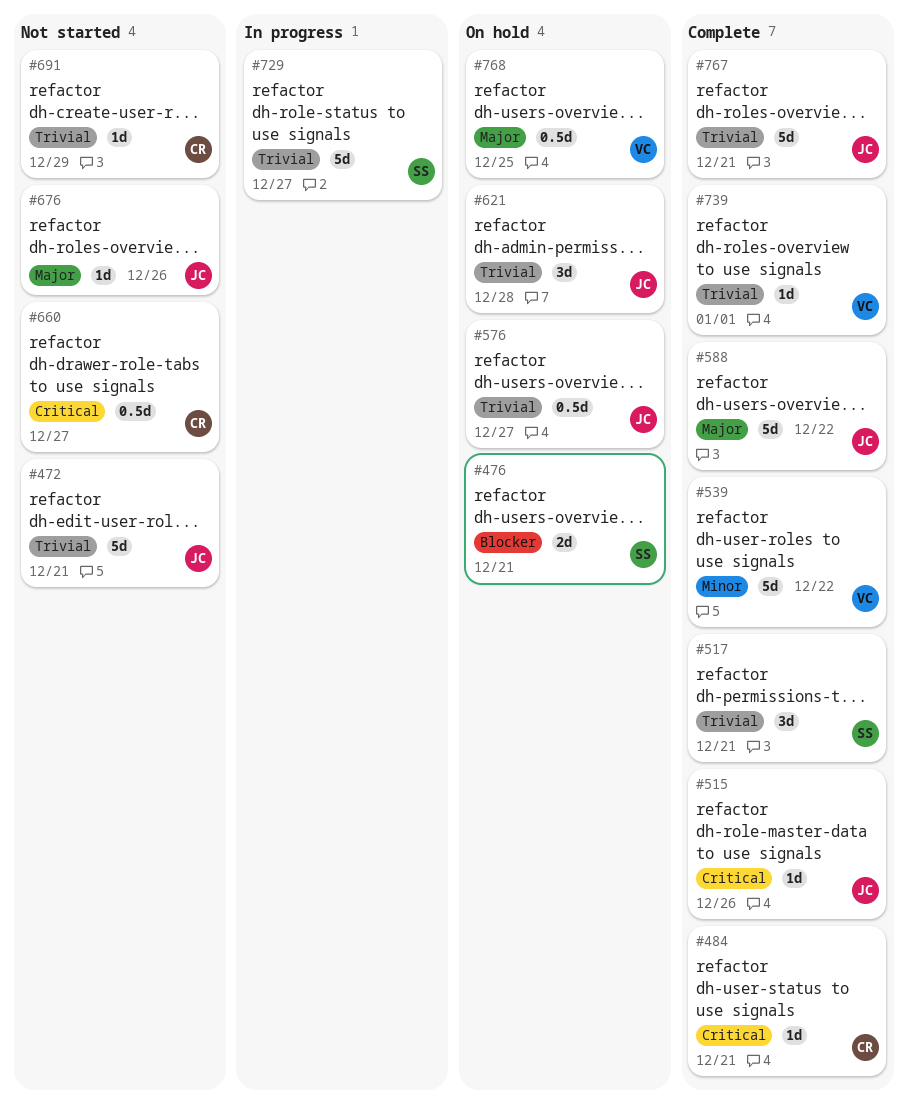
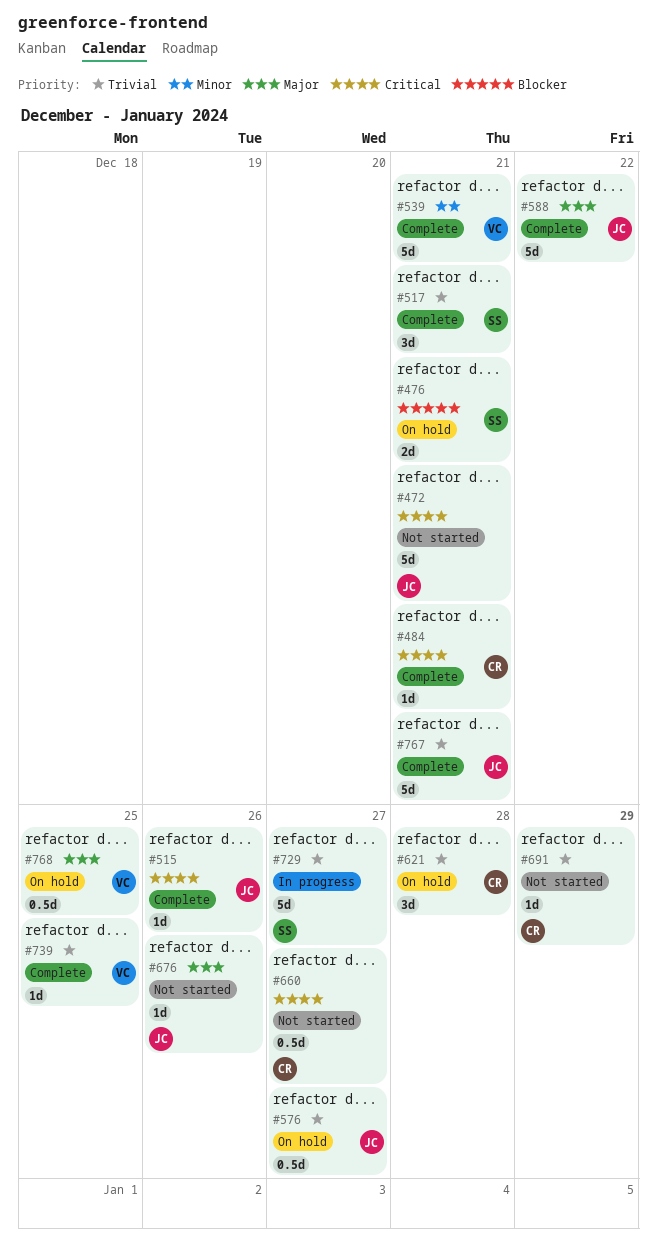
#472, priority: Trivial -> Critical
#539, due: Dec 22 -> Dec 21
#621, owner: JC -> CR
#739, due: Jan 1 -> Dec 25

